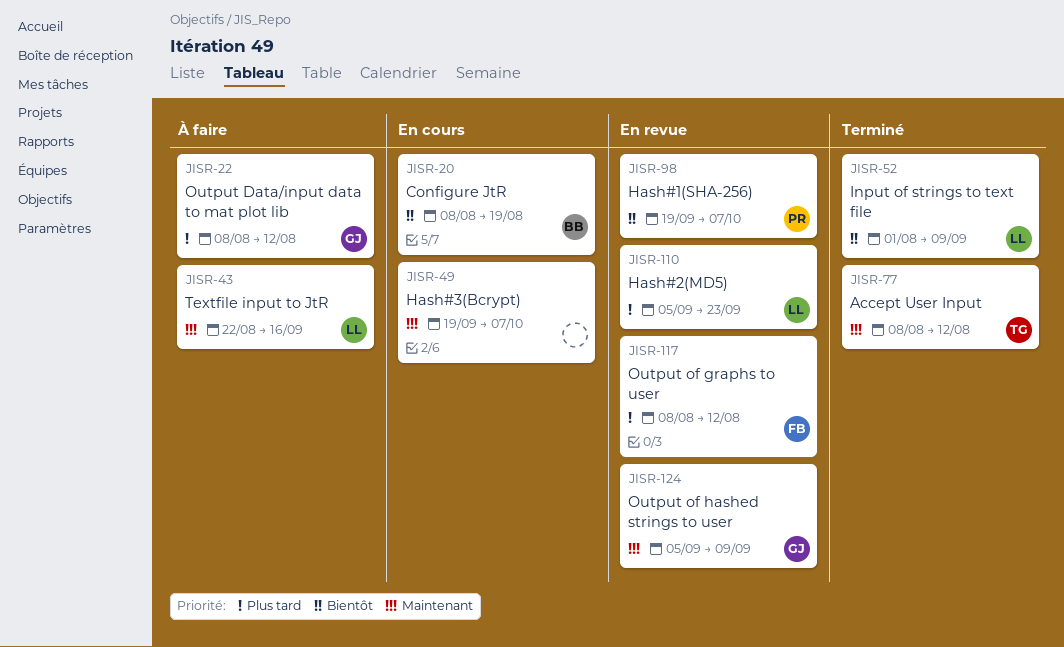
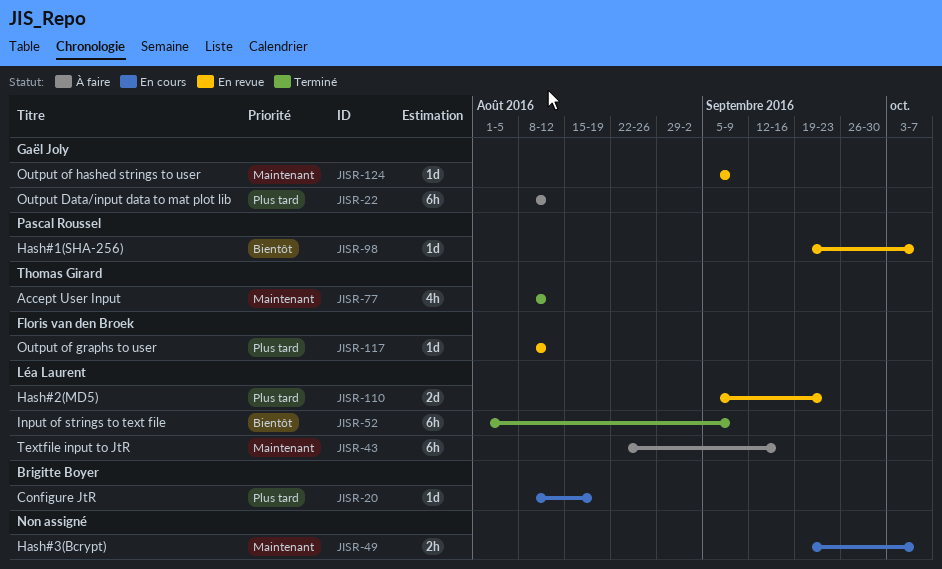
JISR-20, priority: Bientôt -> Plus tard

